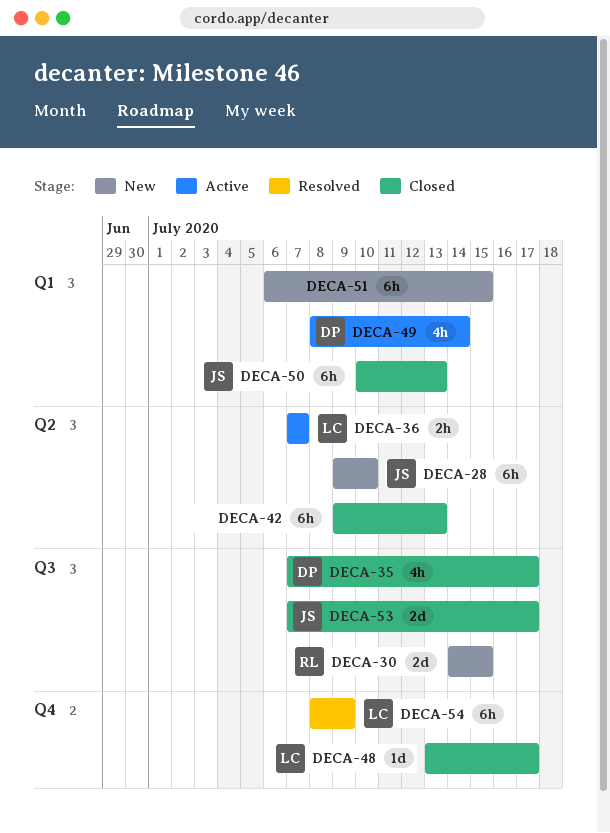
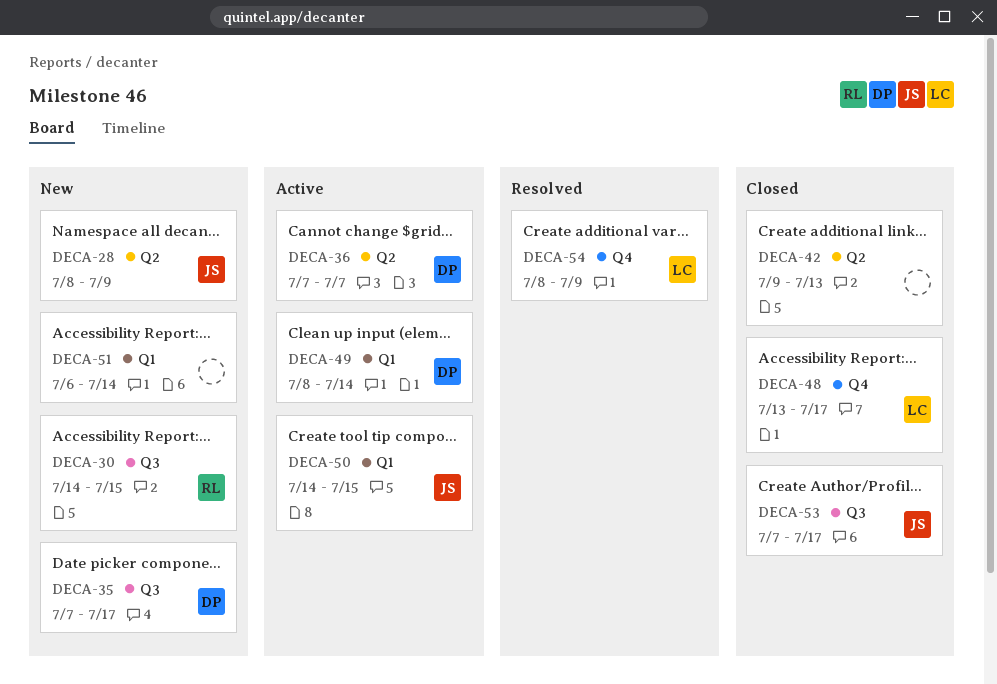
DECA-28, start: Jul 9 -> Jul 8
DECA-28, due: Jul 10 -> Jul 9
DECA-35, status: Closed -> New
DECA-36, owner: LC -> DP
DECA-50, status: Closed -> Active
DECA-50, start: Jul 10 -> Jul 14
DECA-50, due: Jul 13 -> Jul 15
DECA-51, due: Jul 15 -> Jul 14

